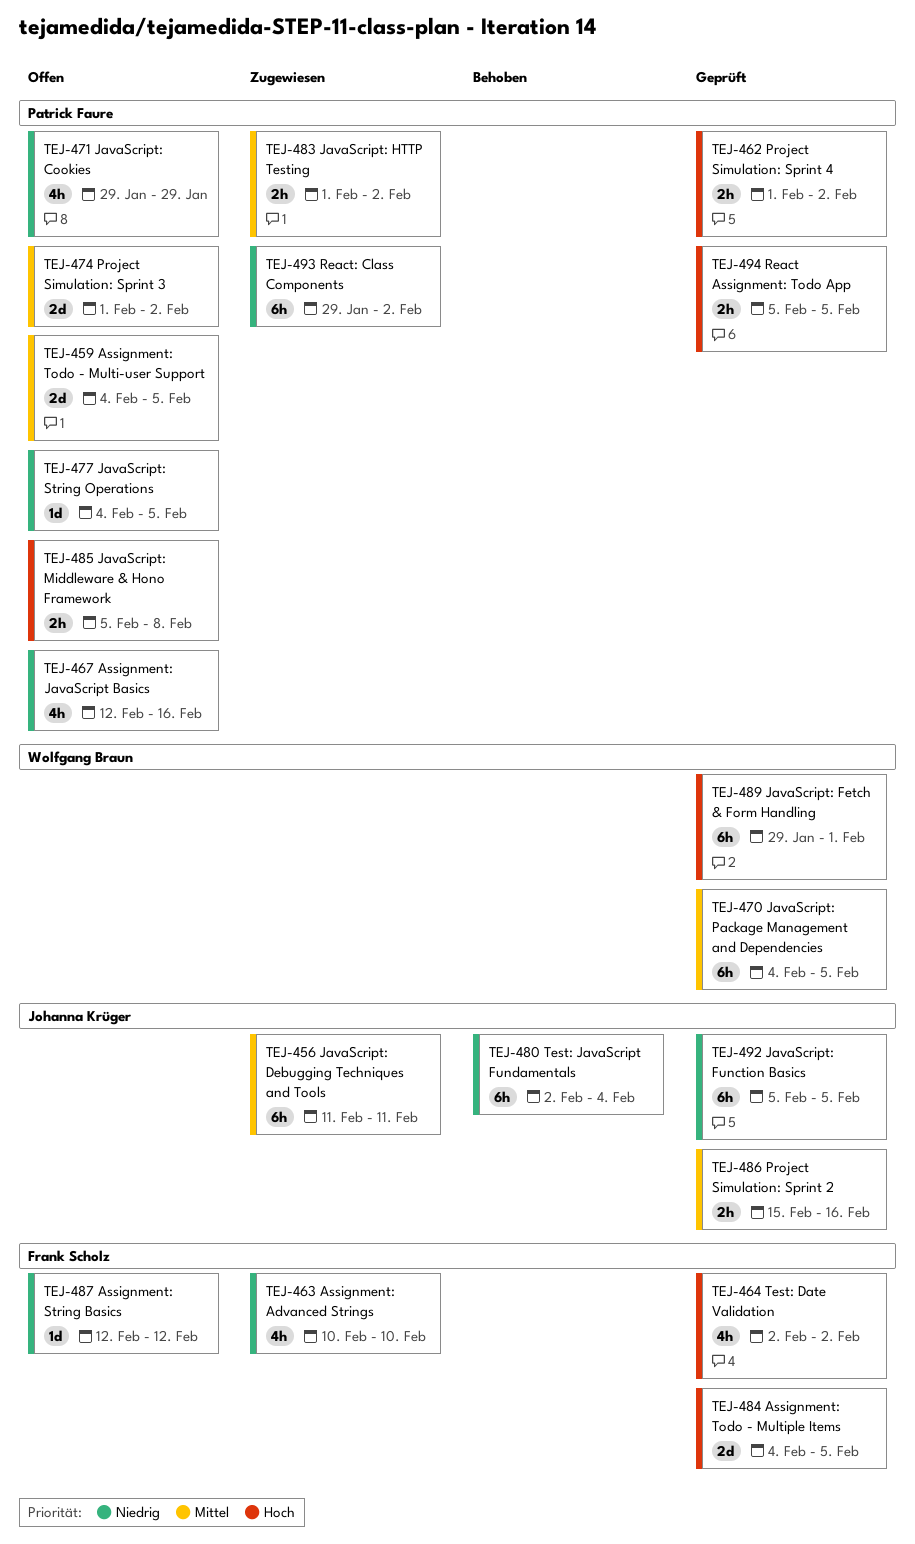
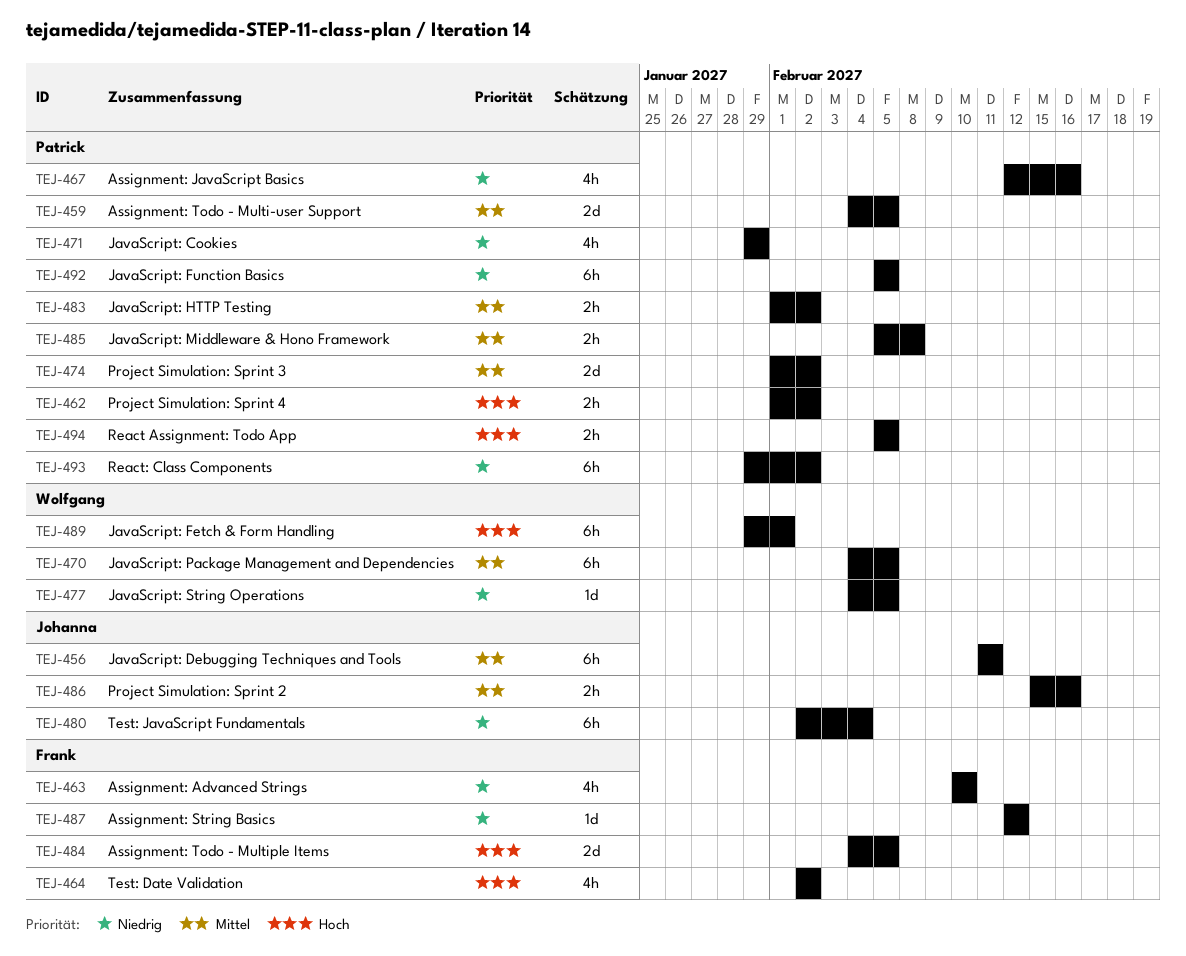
TEJ-477, owner: Patrick Faure -> Wolfgang Braun
TEJ-485, priority: Hoch -> Mittel
TEJ-492, owner: Johanna Krüger -> Patrick Faure

